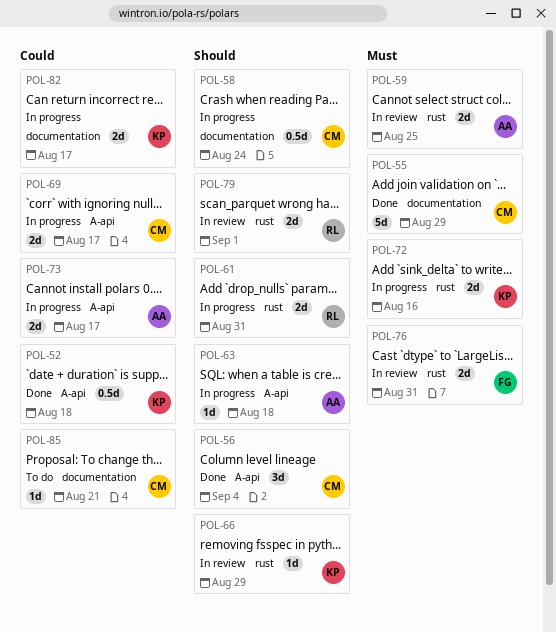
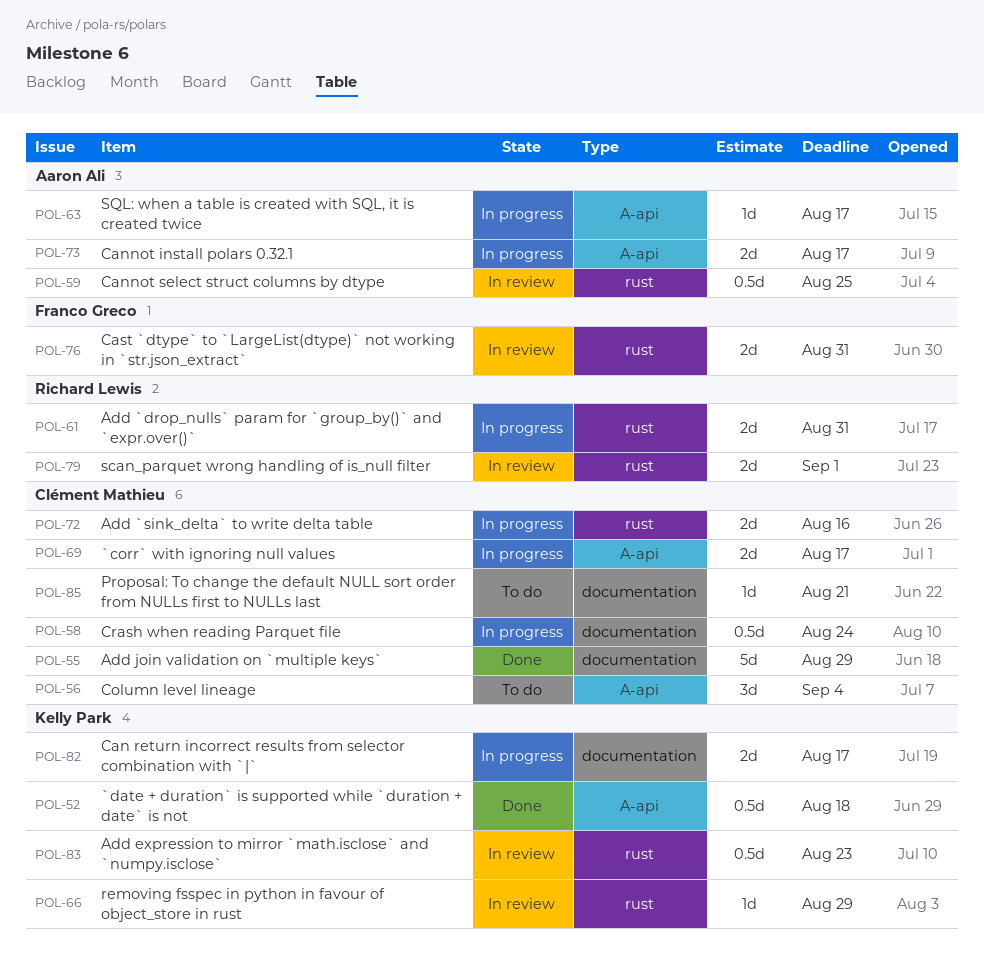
POL-56, status: Done -> To do
POL-59, estimate: 2d -> 0.5d
POL-63, due: Aug 18 -> Aug 17
POL-72, owner: Kelly Park -> Clément Mathieu
POL-83: none -> present

